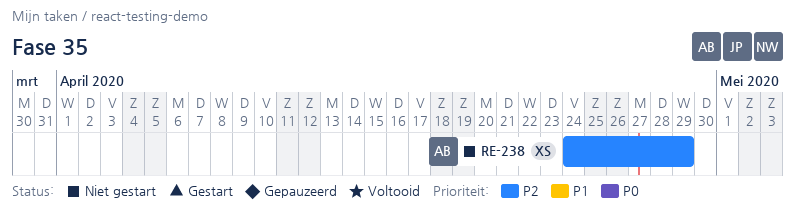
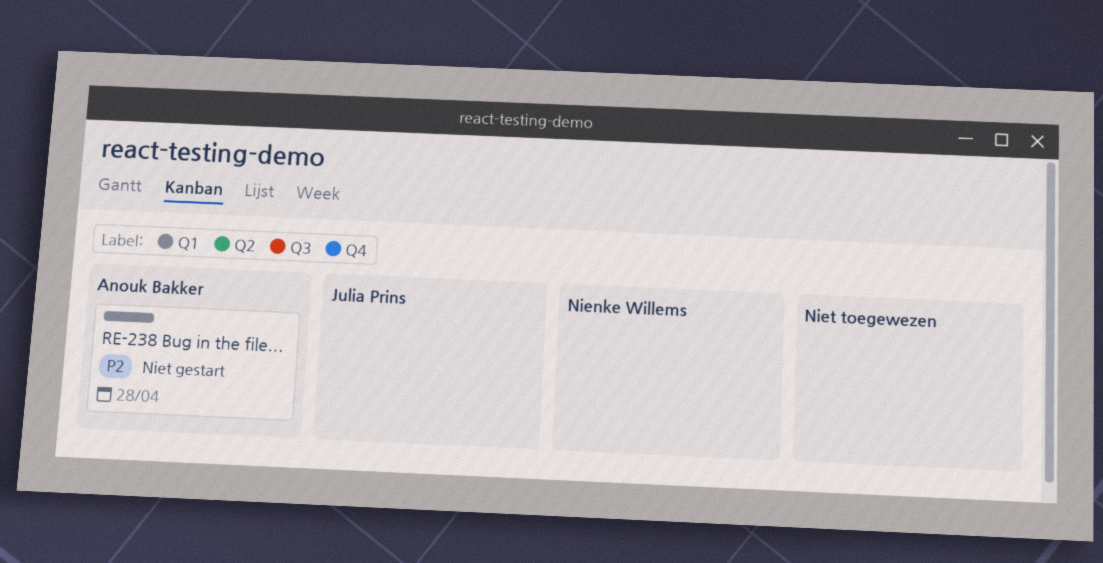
RE-238, due: Apr 29 -> Apr 28

